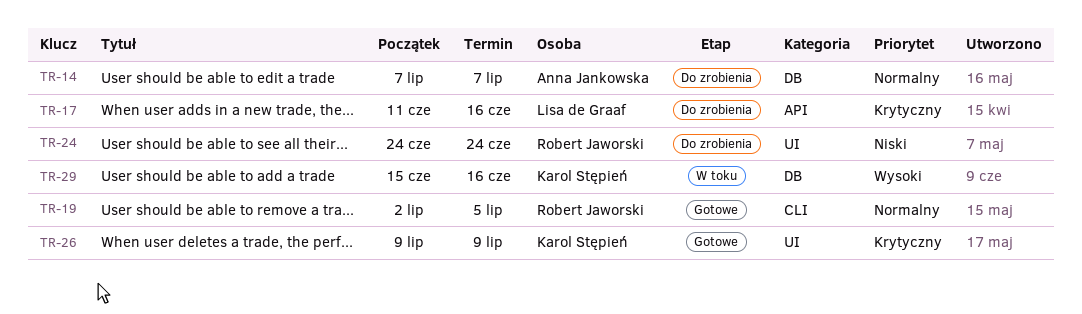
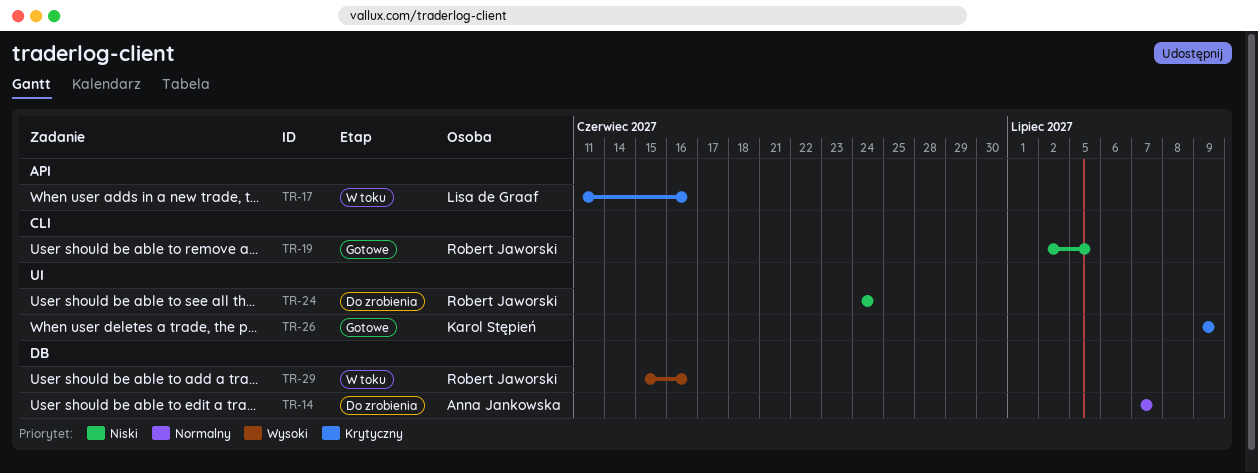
TR-17, status: Do zrobienia -> W toku
TR-19, priority: Normalny -> Niski
TR-29, owner: Karol Stępień -> Robert Jaworski

